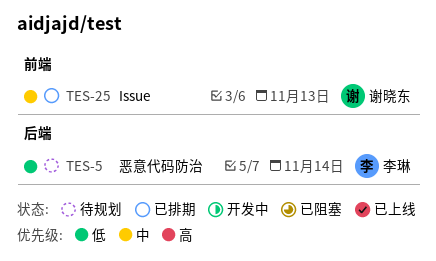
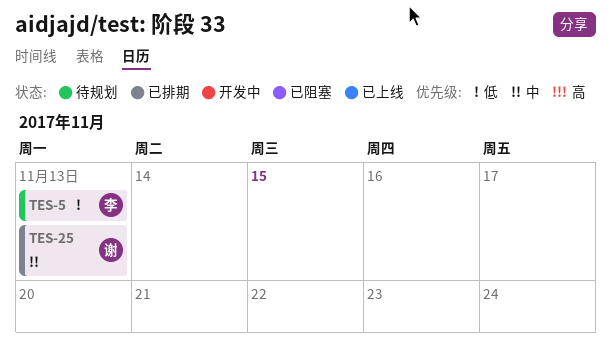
TES-5, due: Nov 14 -> Nov 13

